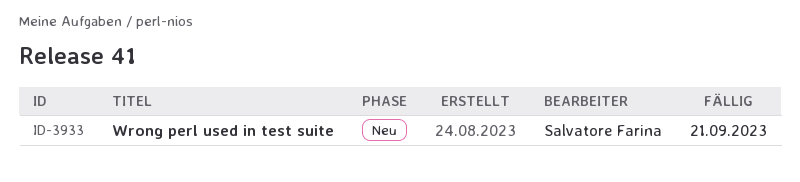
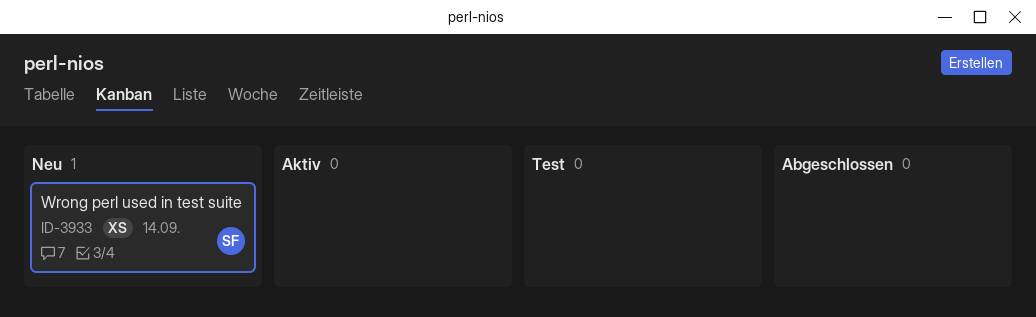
ID-3933, due: Sep 21 -> Sep 14

